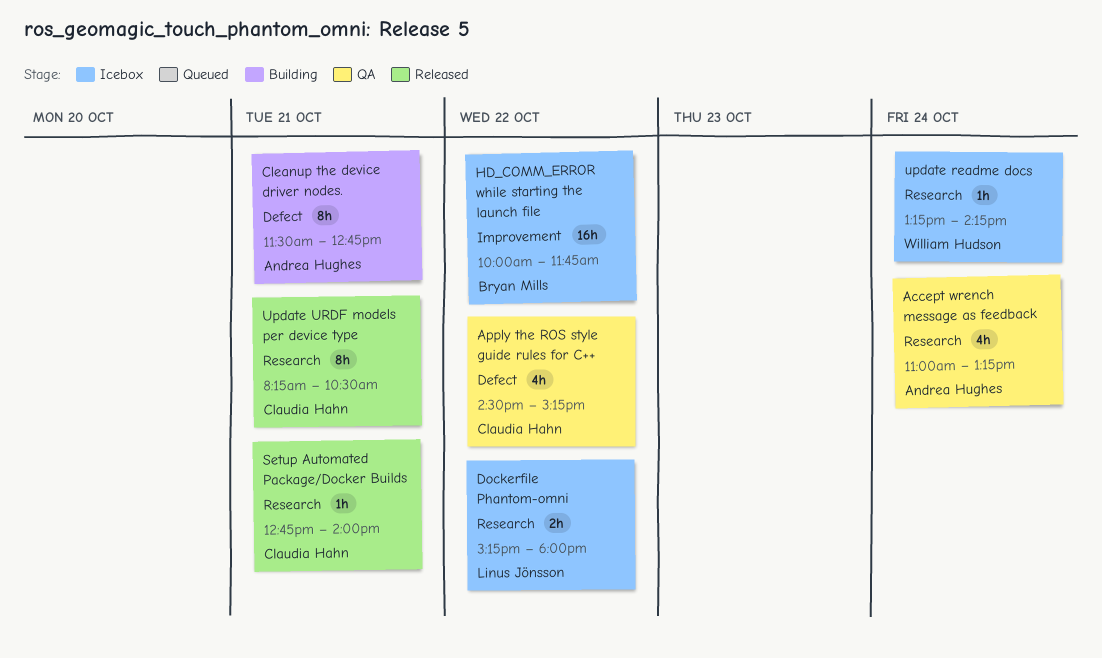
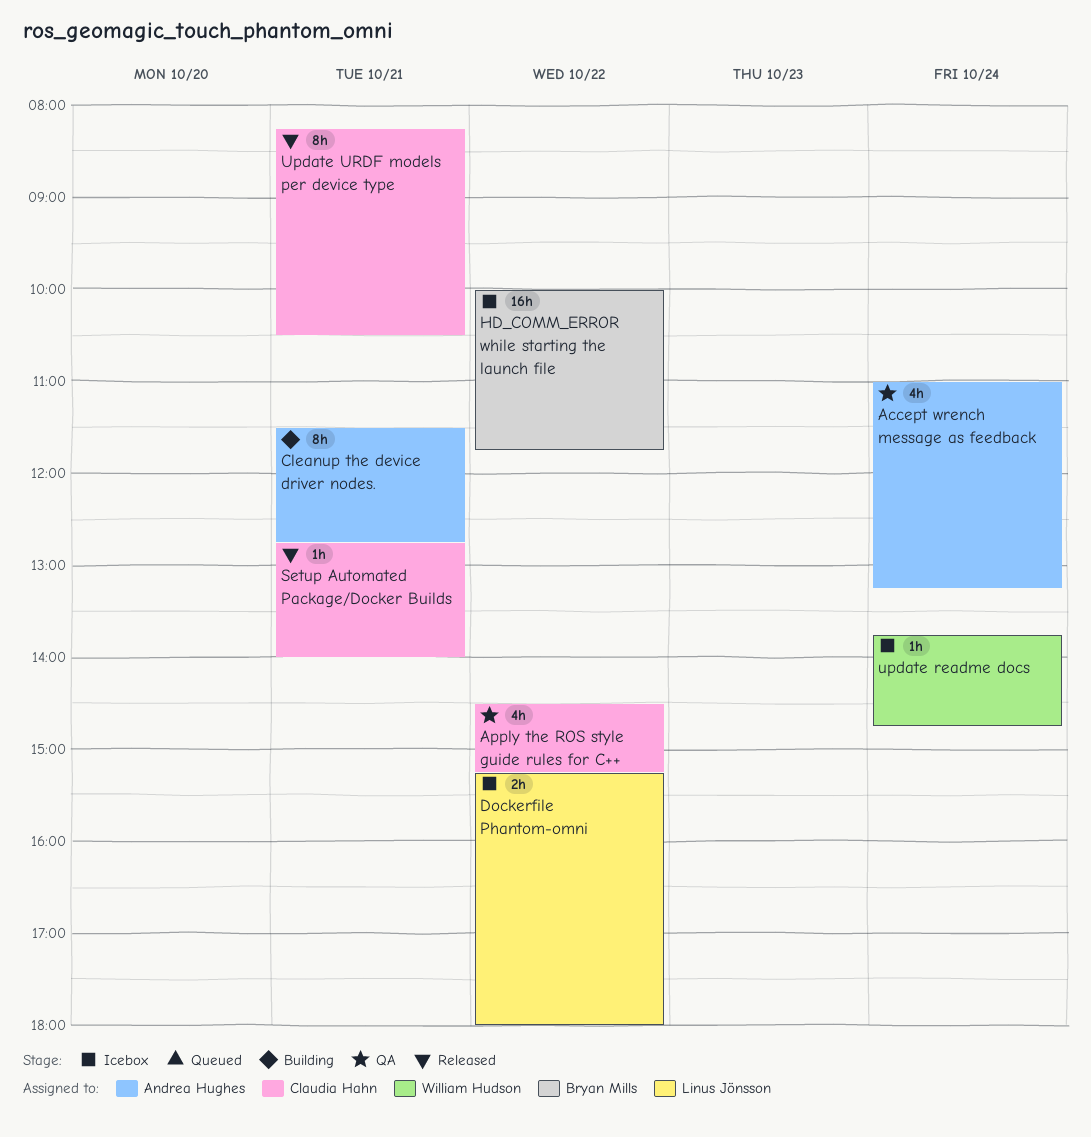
update readme docs, begins: 13:15 -> 13:45
update readme docs, ends: 14:15 -> 14:45

